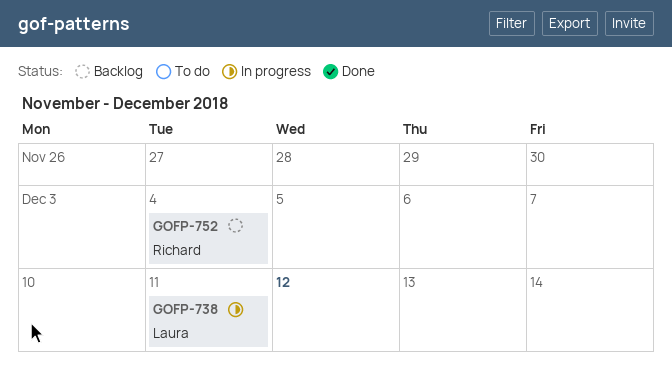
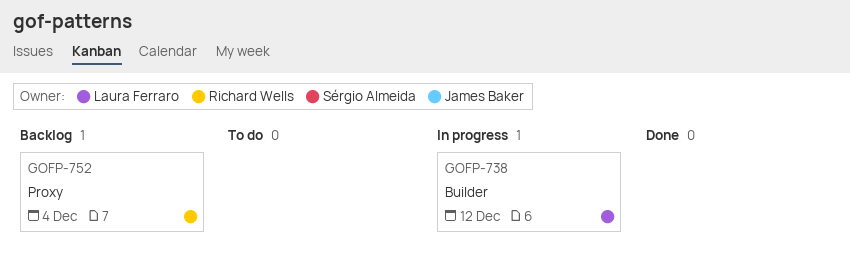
GOFP-738, due: Dec 11 -> Dec 12

